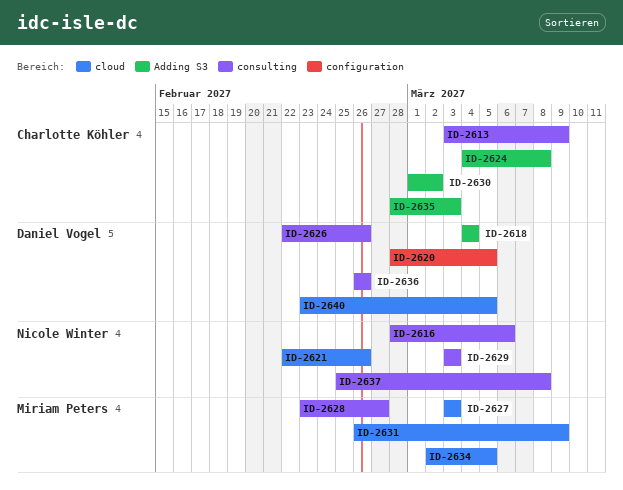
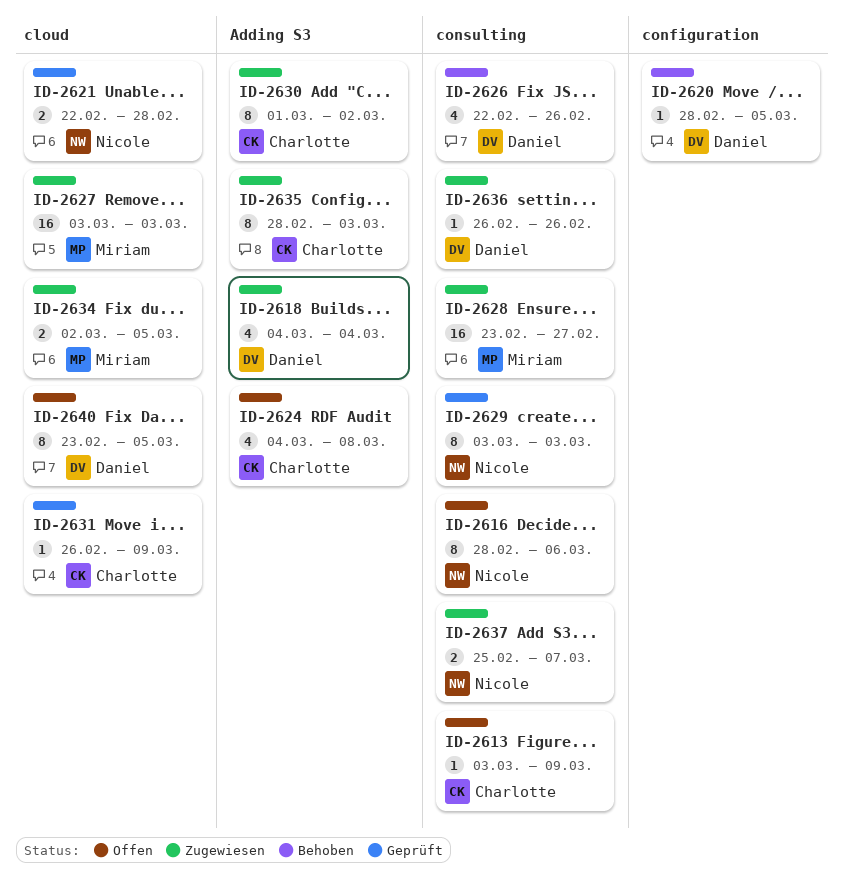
ID-2621, due: Feb 26 -> Feb 28
ID-2631, owner: Miriam Peters -> Charlotte Köhler
ID-2637, due: Mar 8 -> Mar 7

